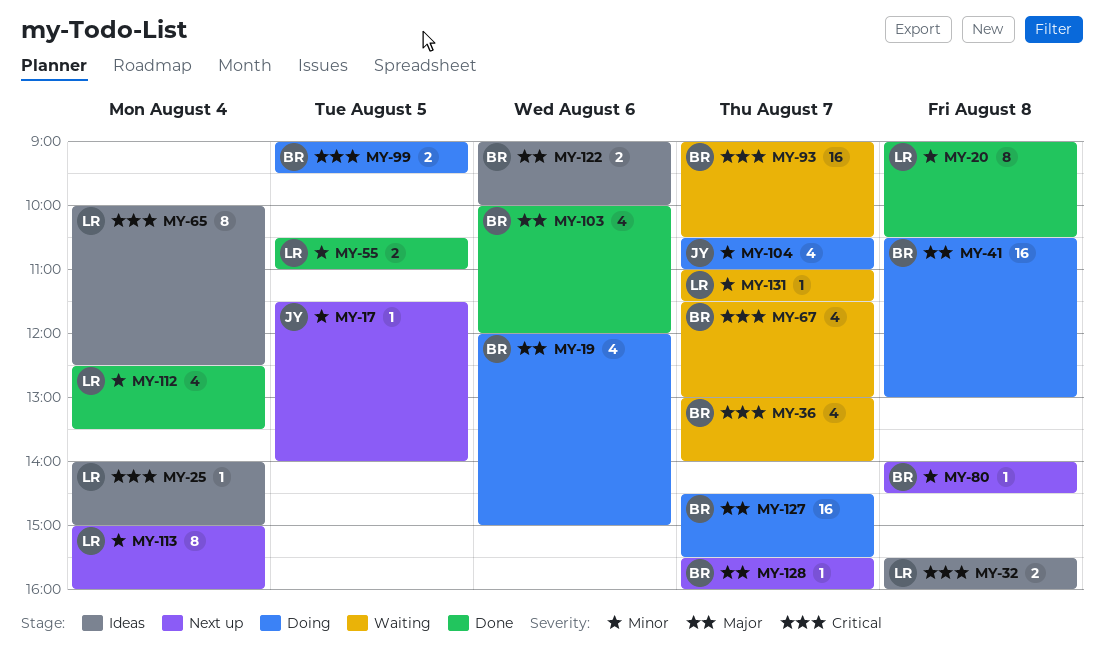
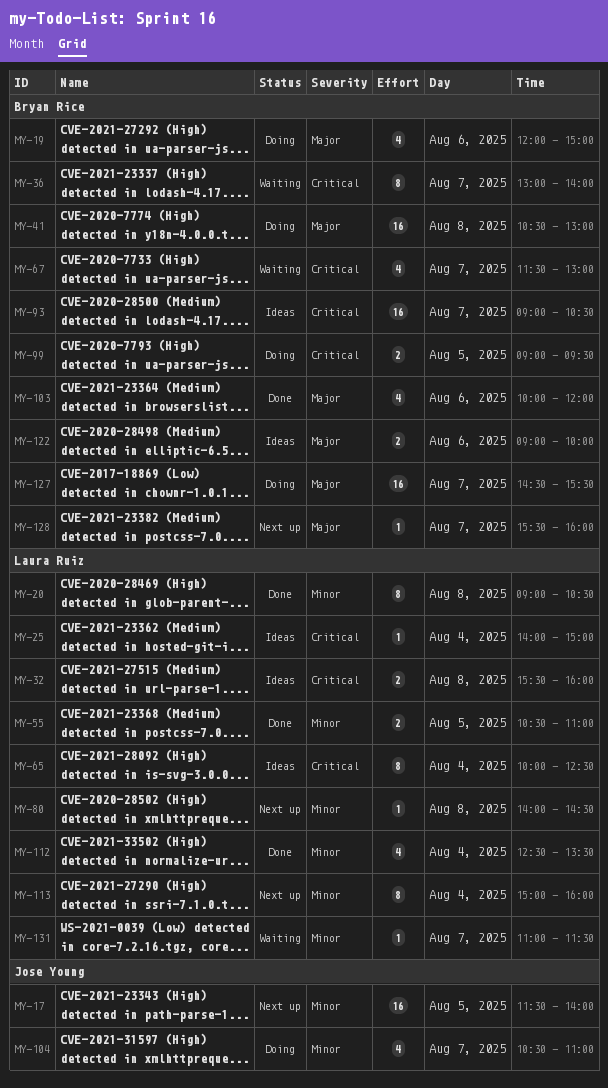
MY-17, estimate: 1 -> 16
MY-36, estimate: 4 -> 8
MY-80, owner: Bryan Rice -> Laura Ruiz
MY-93, status: Waiting -> Ideas

